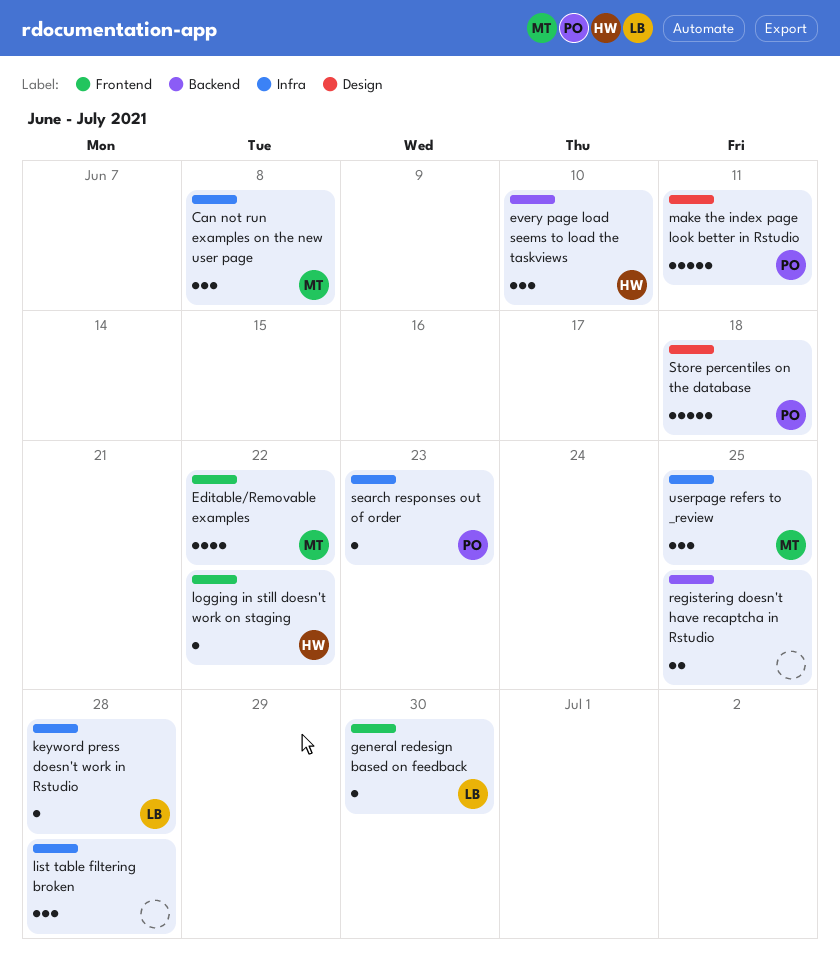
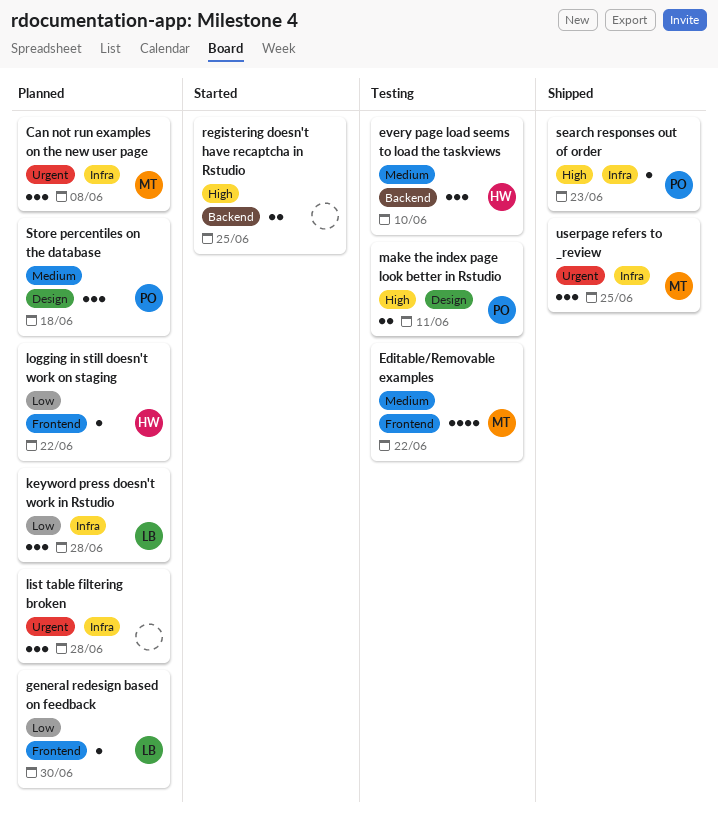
keyword press doesn't work in Rstudio, estimate: 1 -> 3
make the index page look better in Rstudio, estimate: 5 -> 2
Store percentiles on the database, estimate: 5 -> 3

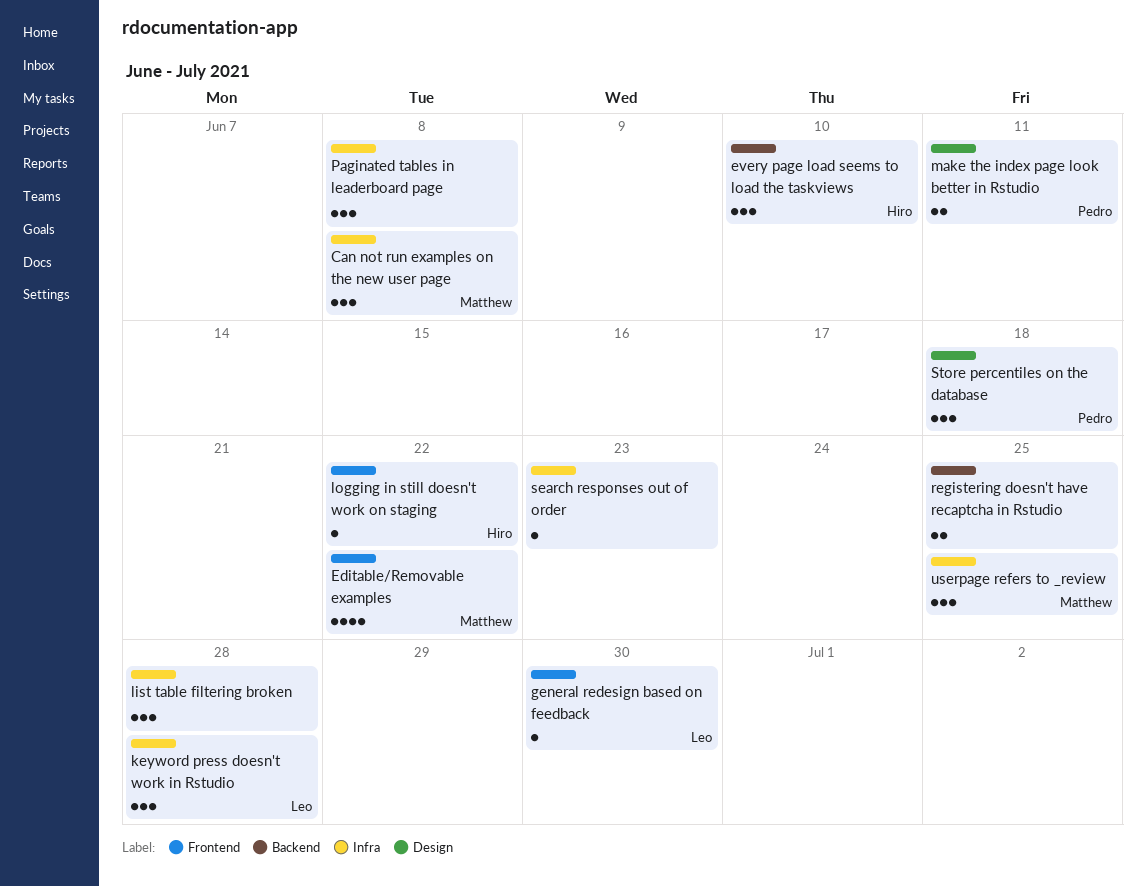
Paginated tables in leaderboard page: none -> present
search responses out of order, owner: Pedro -> none

